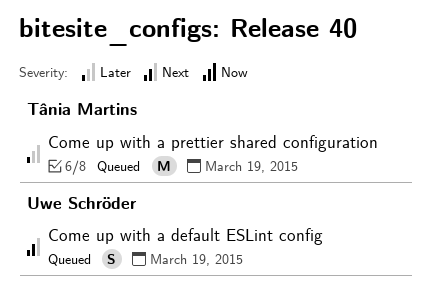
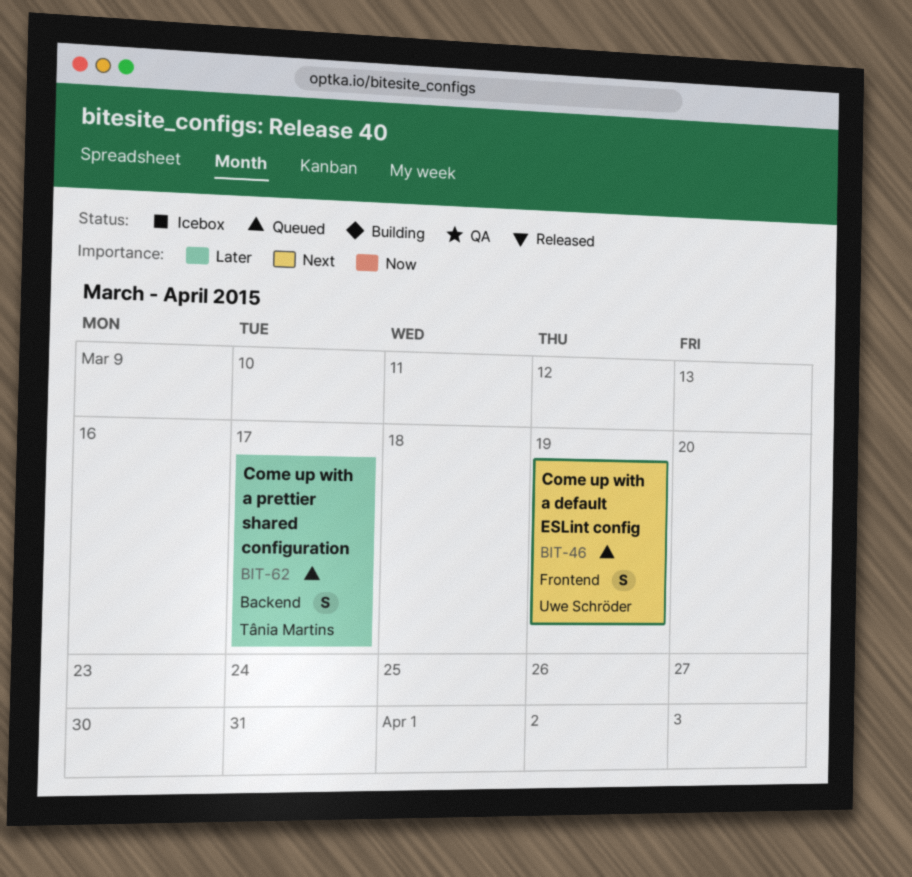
Come up with a prettier shared configuration, estimate: M -> S
Come up with a prettier shared configuration, due: Mar 19 -> Mar 17

